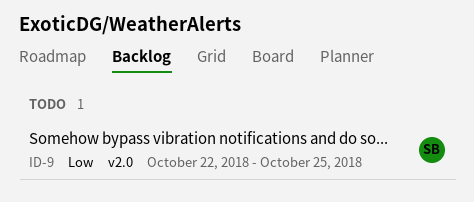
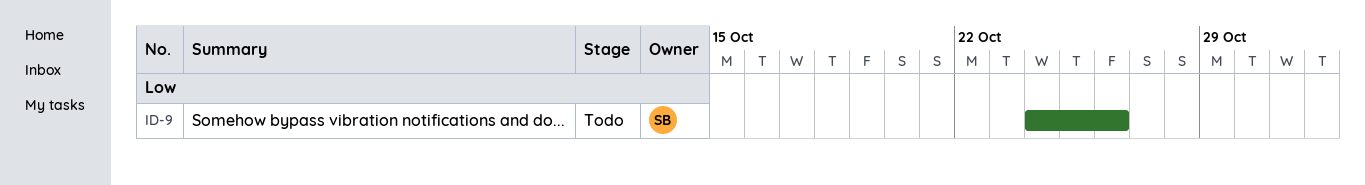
ID-9, start: Oct 22 -> Oct 24
ID-9, due: Oct 25 -> Oct 26

